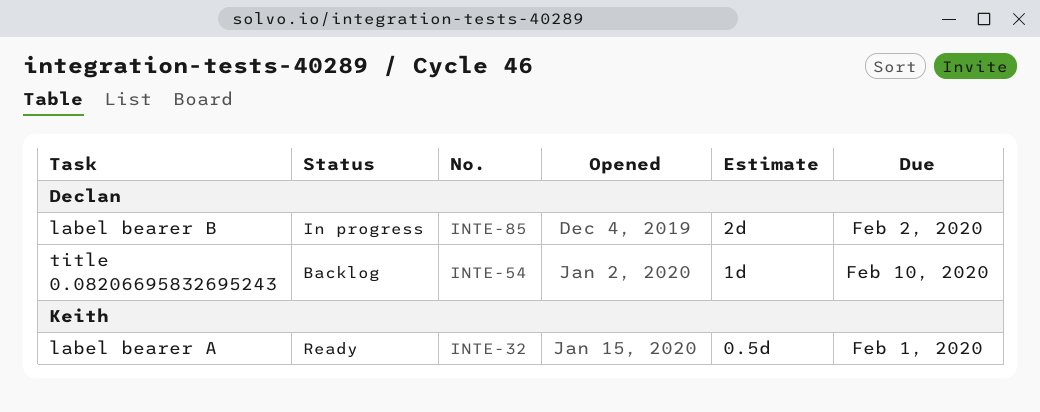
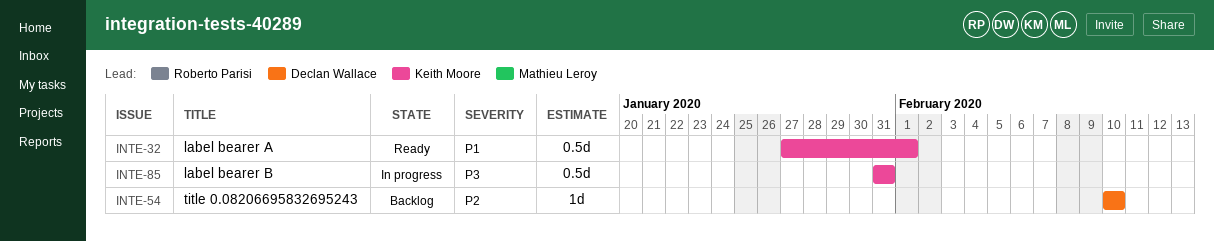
INTE-85, owner: Declan Wallace -> Keith Moore
INTE-85, estimate: 2d -> 0.5d
INTE-85, due: Feb 2 -> Jan 31

